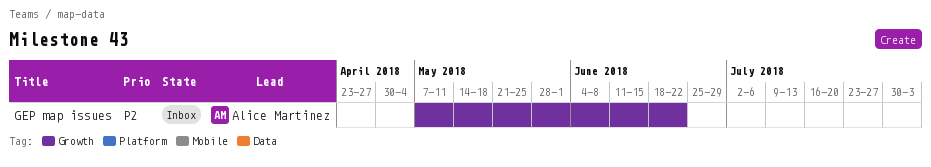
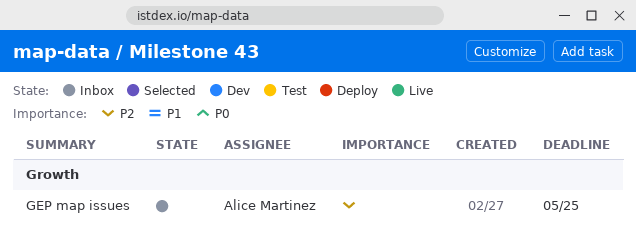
GEP map issues, due: Jun 22 -> May 25

